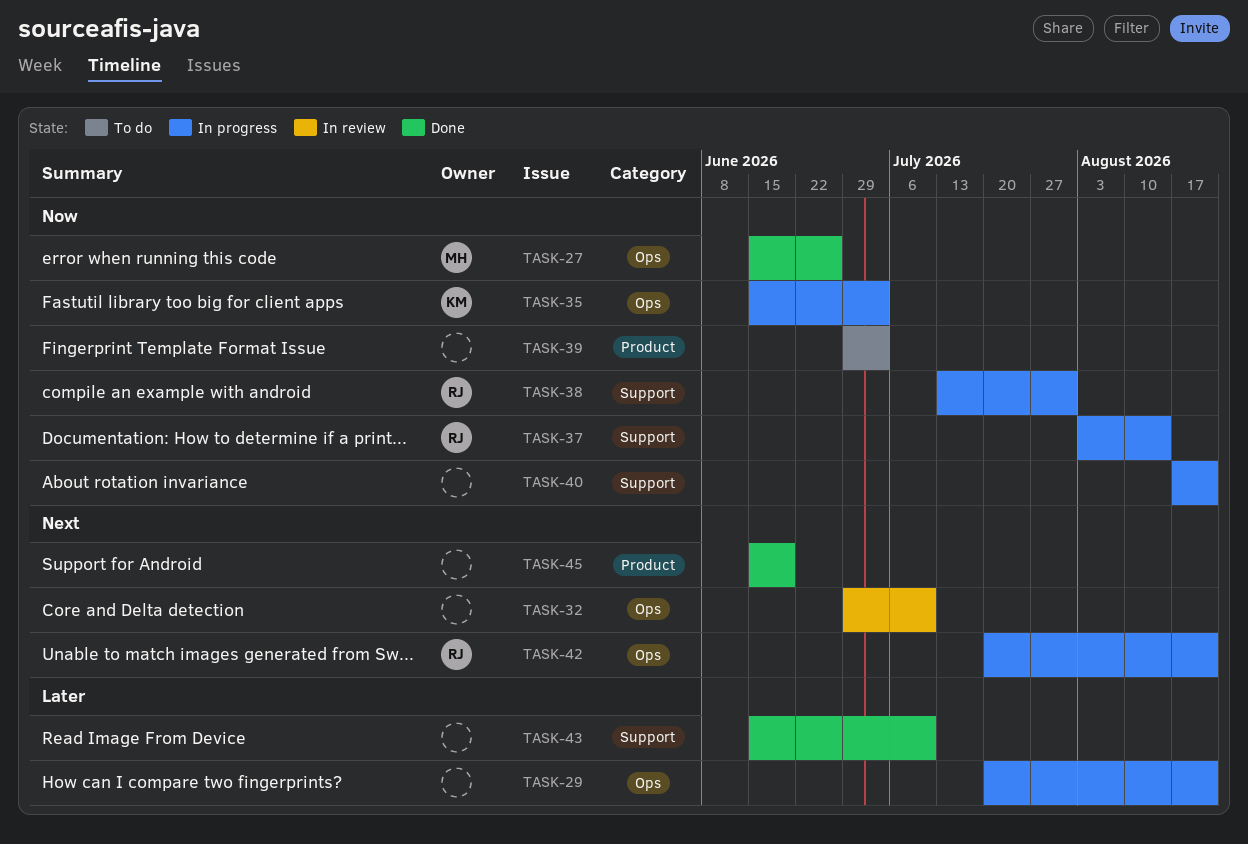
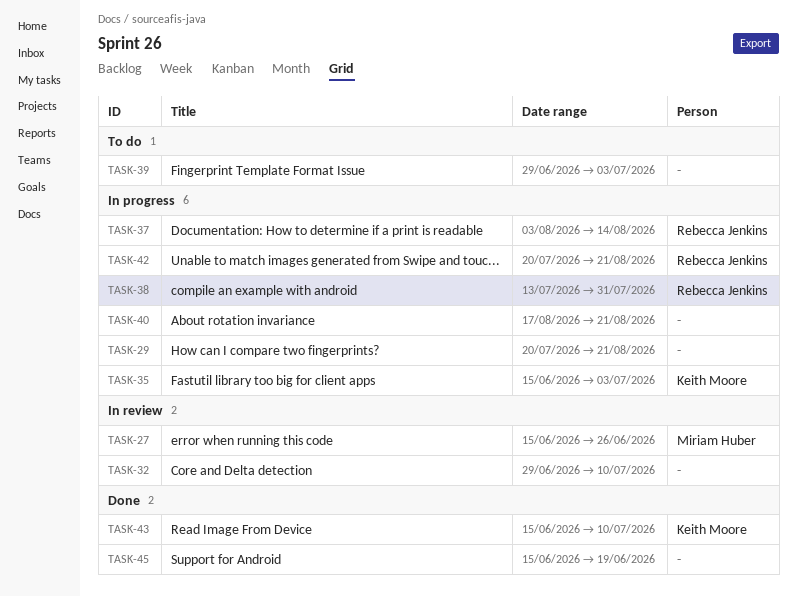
TASK-27, status: Done -> In review
TASK-43, owner: none -> Keith Moore

